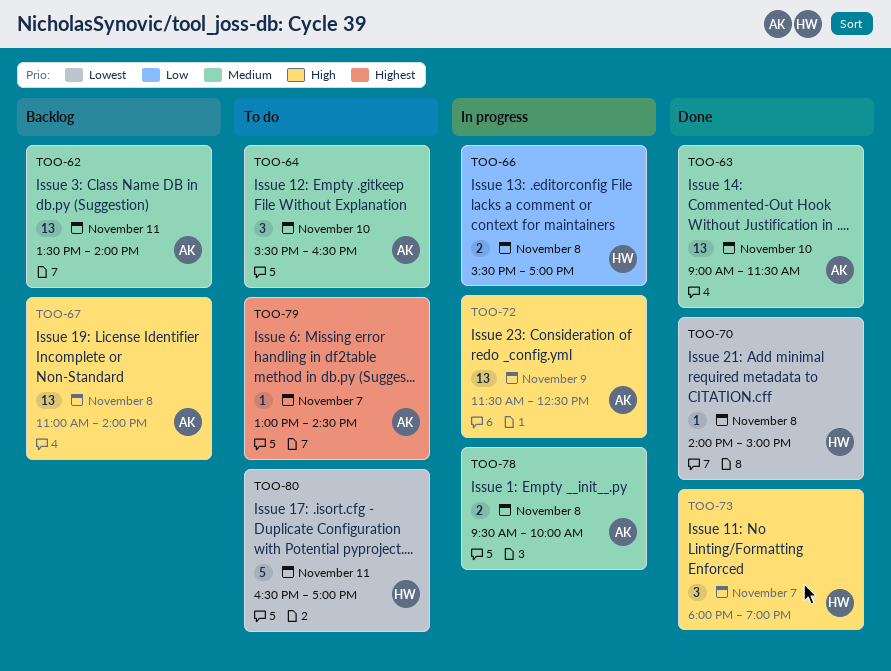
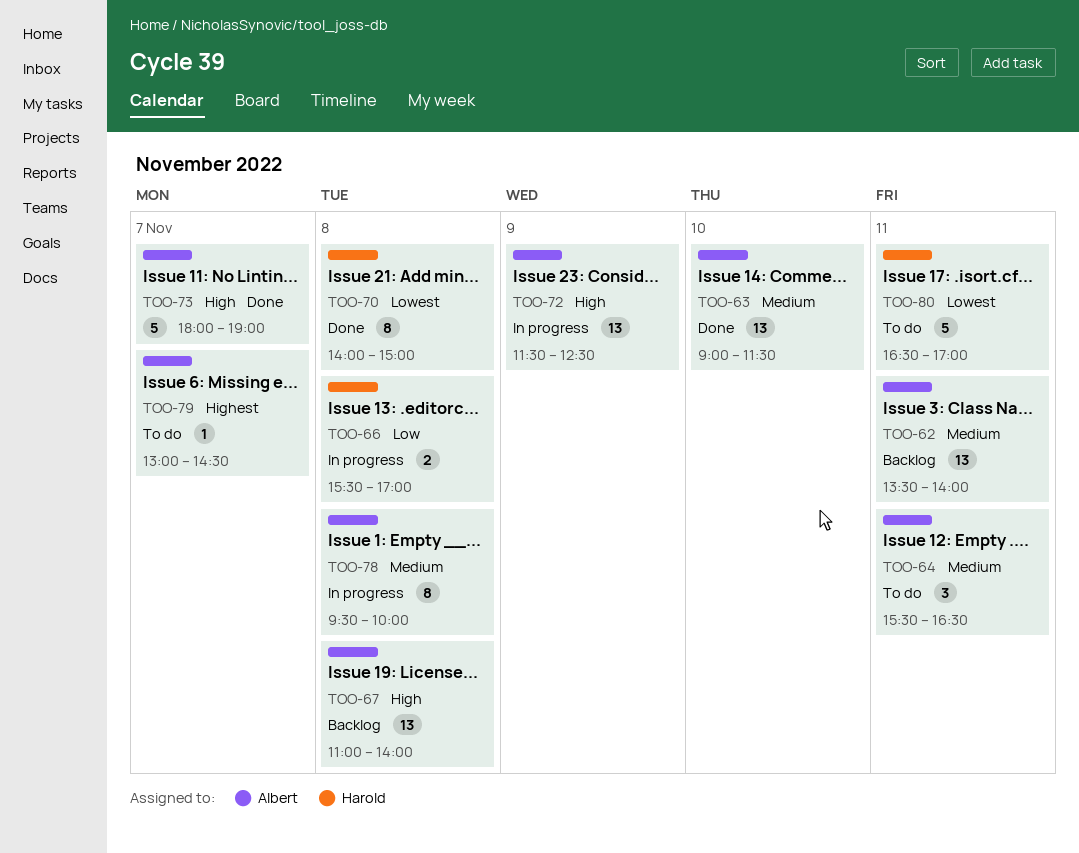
TOO-64, day: Nov 10 -> Nov 11
TOO-70, estimate: 1 -> 8
TOO-73, owner: Harold -> Albert
TOO-73, estimate: 3 -> 5
TOO-78, estimate: 2 -> 8

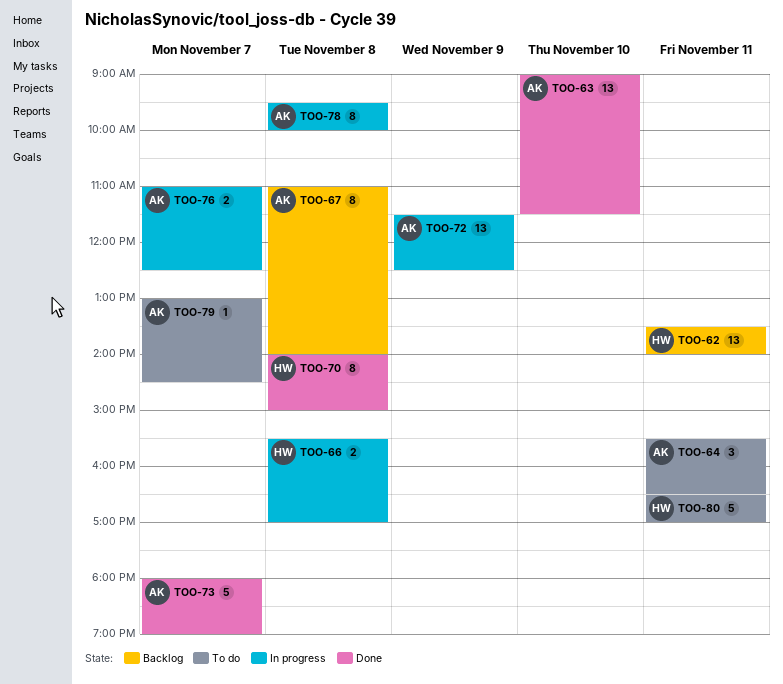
TOO-62, owner: Albert -> Harold
TOO-67, estimate: 13 -> 8
TOO-76: none -> present

